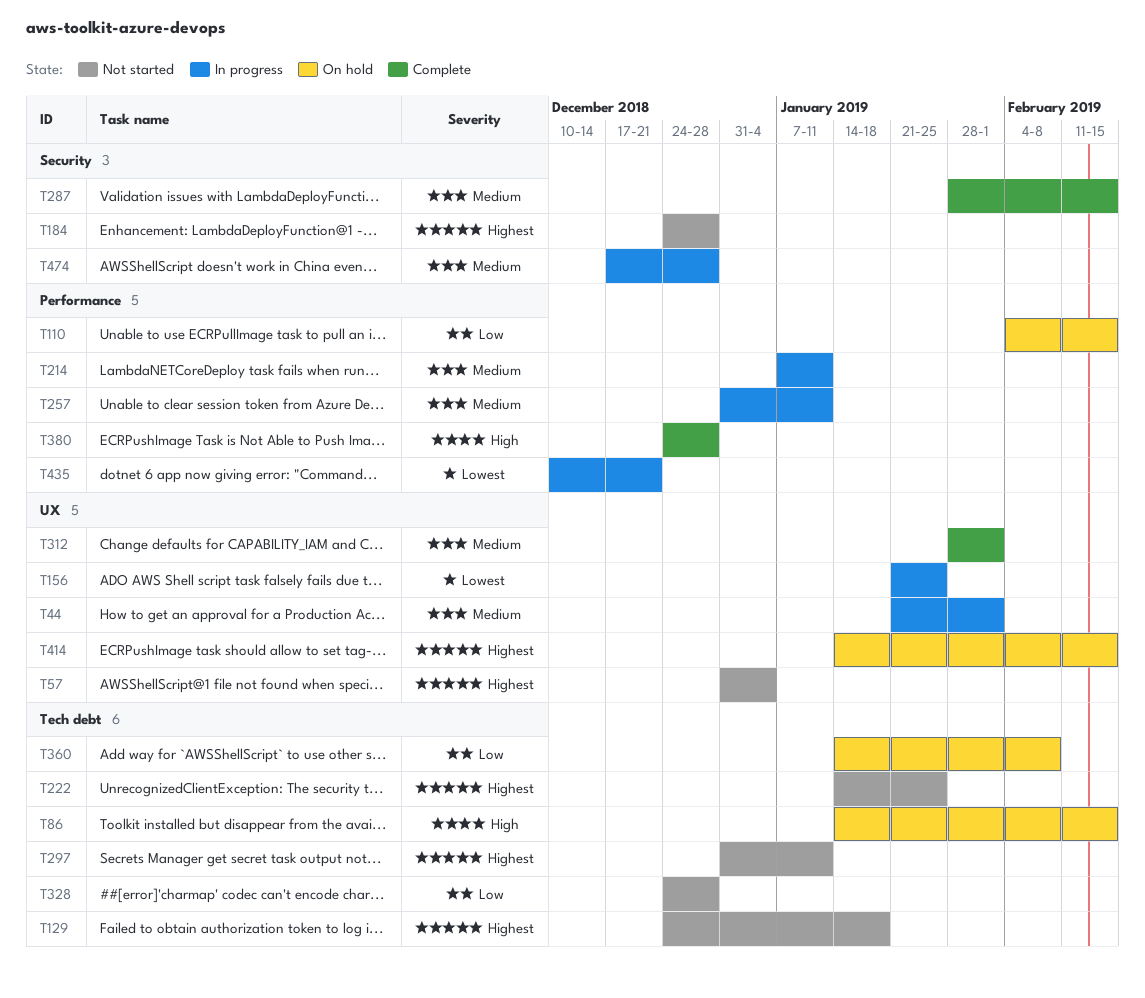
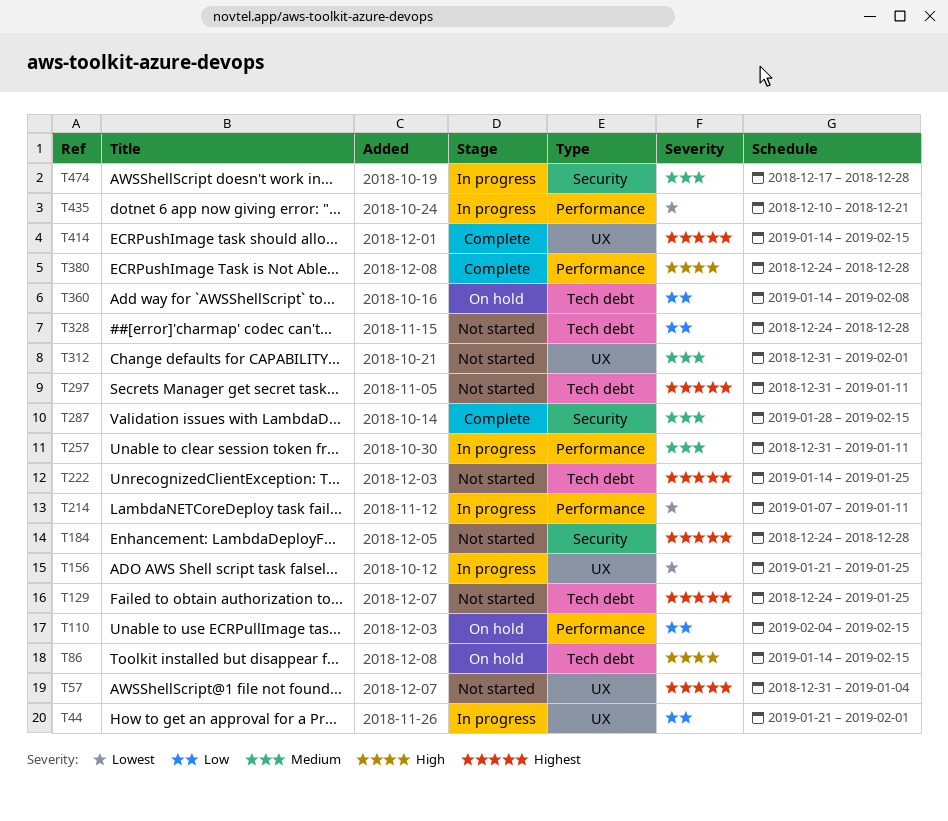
T44, priority: Medium -> Low
T129, due: Jan 18 -> Jan 25
T214, priority: Medium -> Lowest
T312, status: Complete -> Not started
T312, start: Jan 28 -> Dec 31
T414, status: On hold -> Complete

